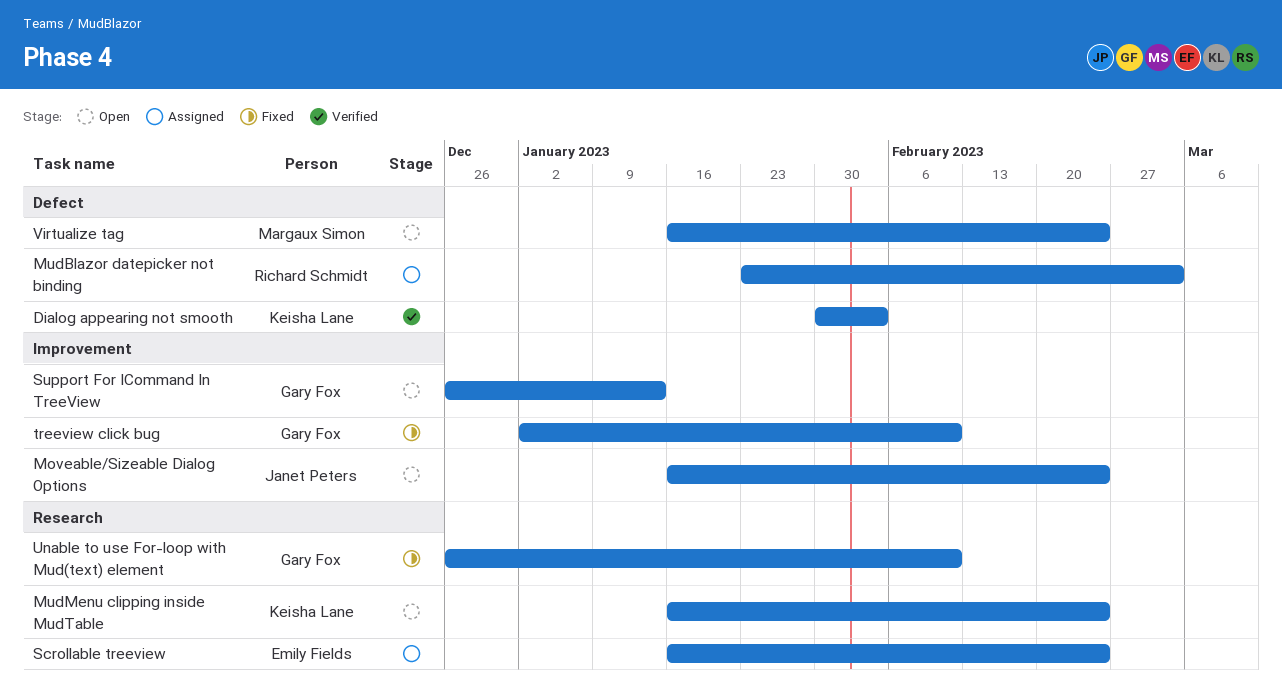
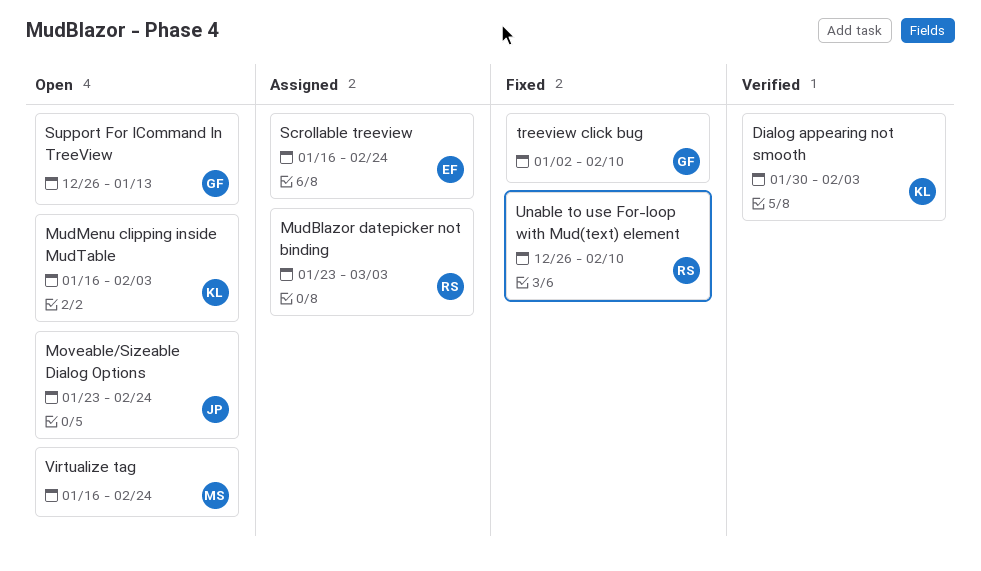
Moveable/Sizeable Dialog Options, start: Jan 16 -> Jan 23
MudMenu clipping inside MudTable, due: Feb 24 -> Feb 3
Unable to use For-loop with Mud(text) element, owner: Gary Fox -> Richard Schmidt

